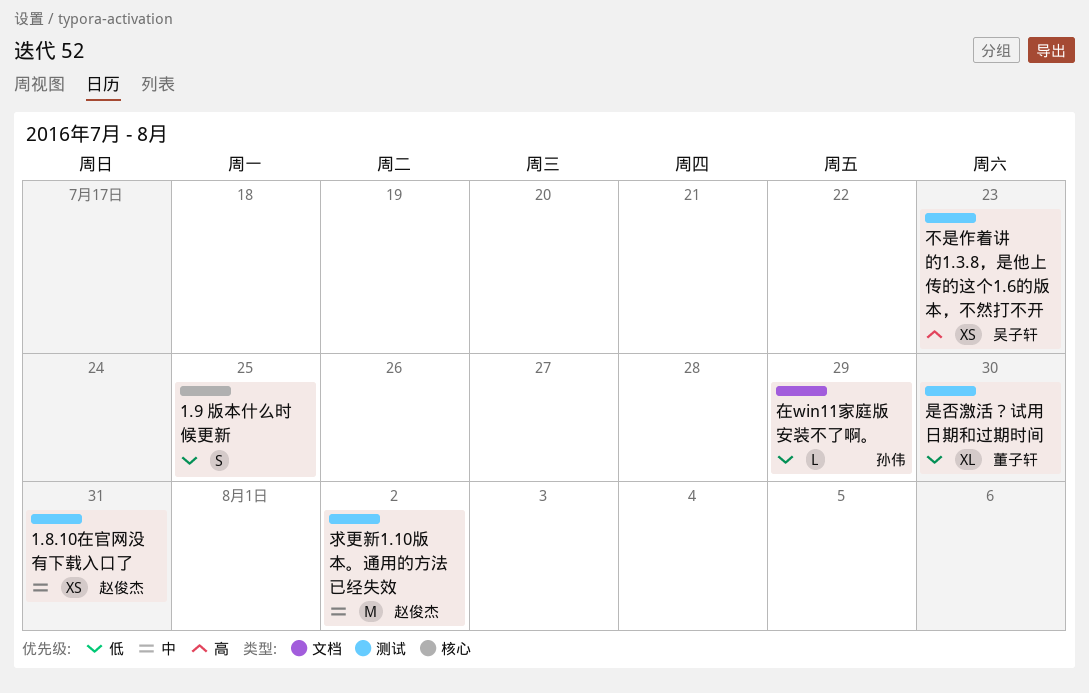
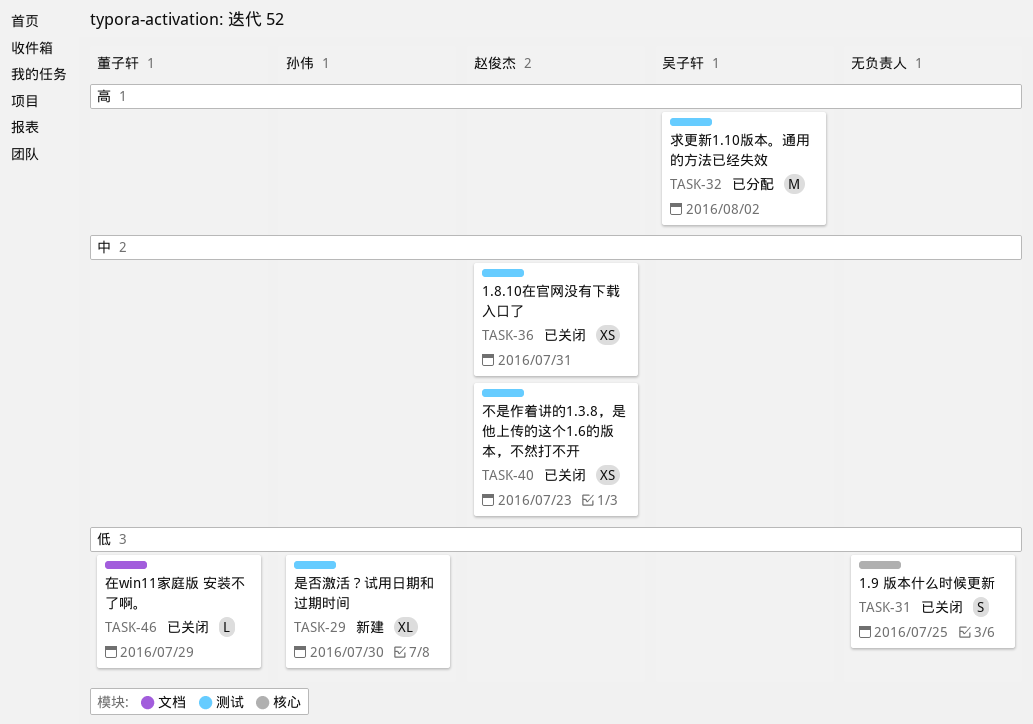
不是作着讲的1.3.8，是他上传的这个1.6的版本，不然打不开, owner: 吴子轩 -> 赵俊杰
不是作着讲的1.3.8，是他上传的这个1.6的版本，不然打不开, priority: 高 -> 中
在win11家庭版 安装不了啊。, owner: 孙伟 -> 董子轩
是否激活？试用日期和过期时间, owner: 董子轩 -> 孙伟
求更新1.10版本。通用的方法已经失效, owner: 赵俊杰 -> 吴子轩
求更新1.10版本。通用的方法已经失效, priority: 中 -> 高

